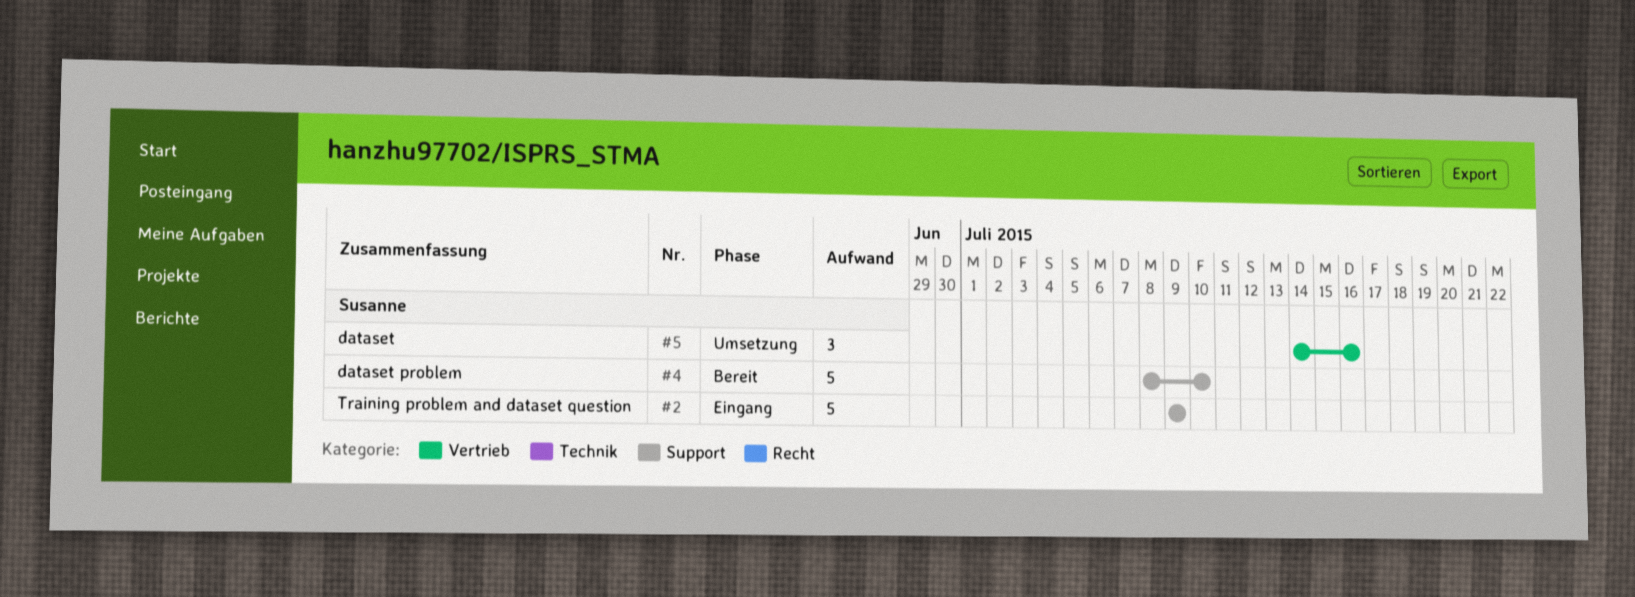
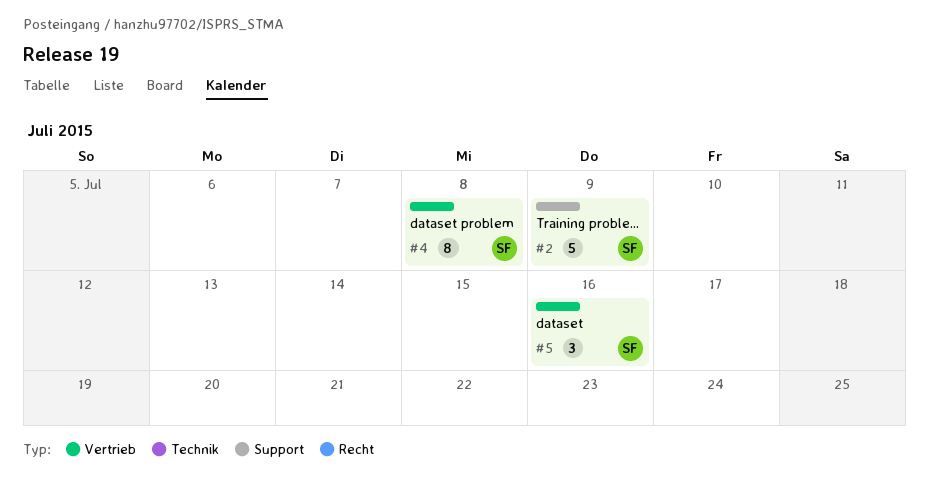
#4, label: Support -> Vertrieb
#4, estimate: 5 -> 8
#4, due: Jul 10 -> Jul 8

